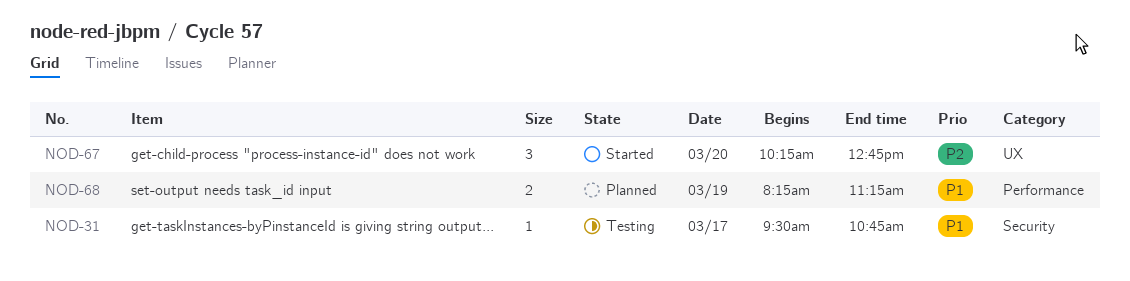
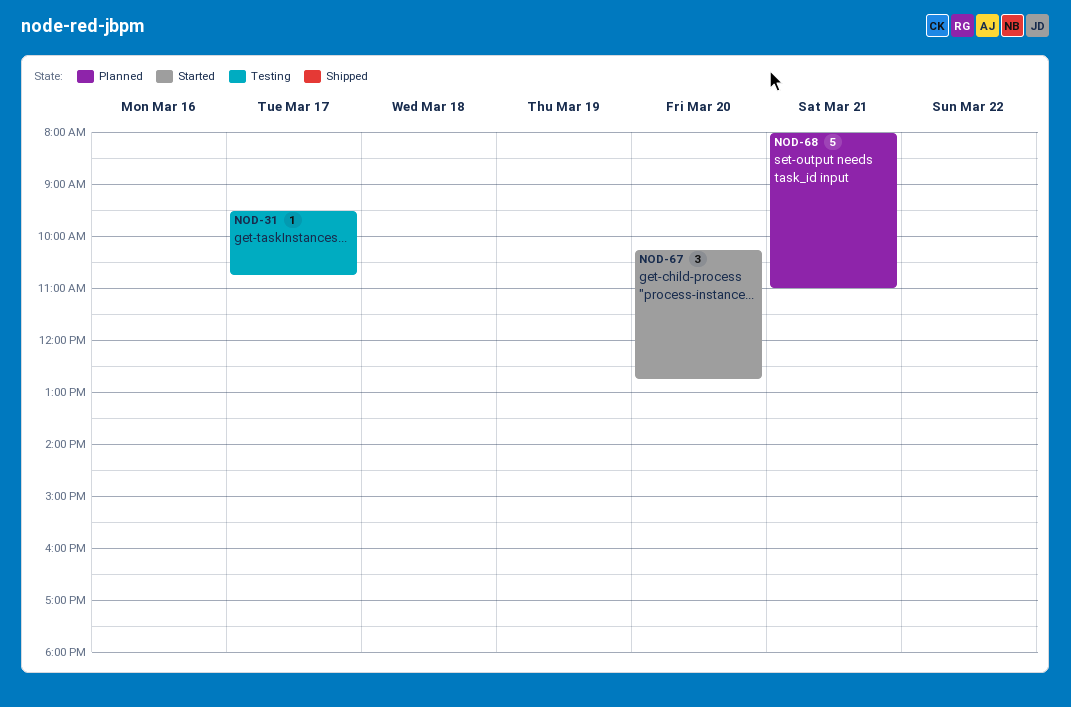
NOD-68, estimate: 2 -> 5
NOD-68, day: Mar 19 -> Mar 21
NOD-68, begins: 08:15 -> 08:00
NOD-68, ends: 11:15 -> 11:00

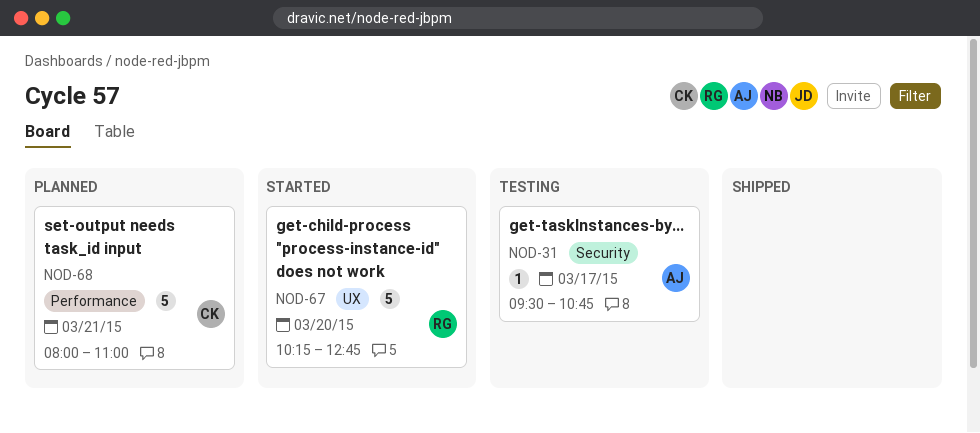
NOD-67, estimate: 3 -> 5

